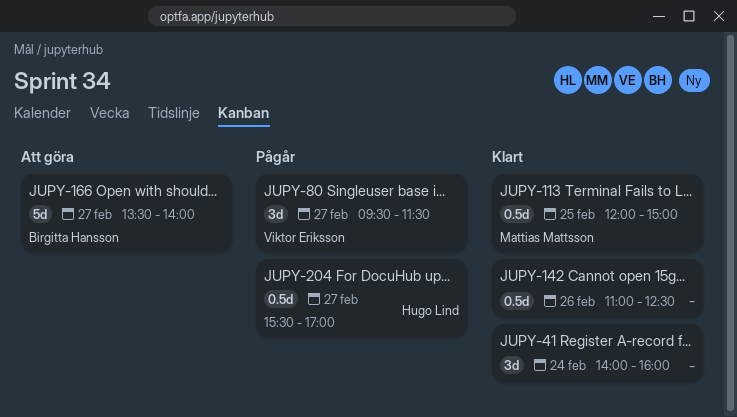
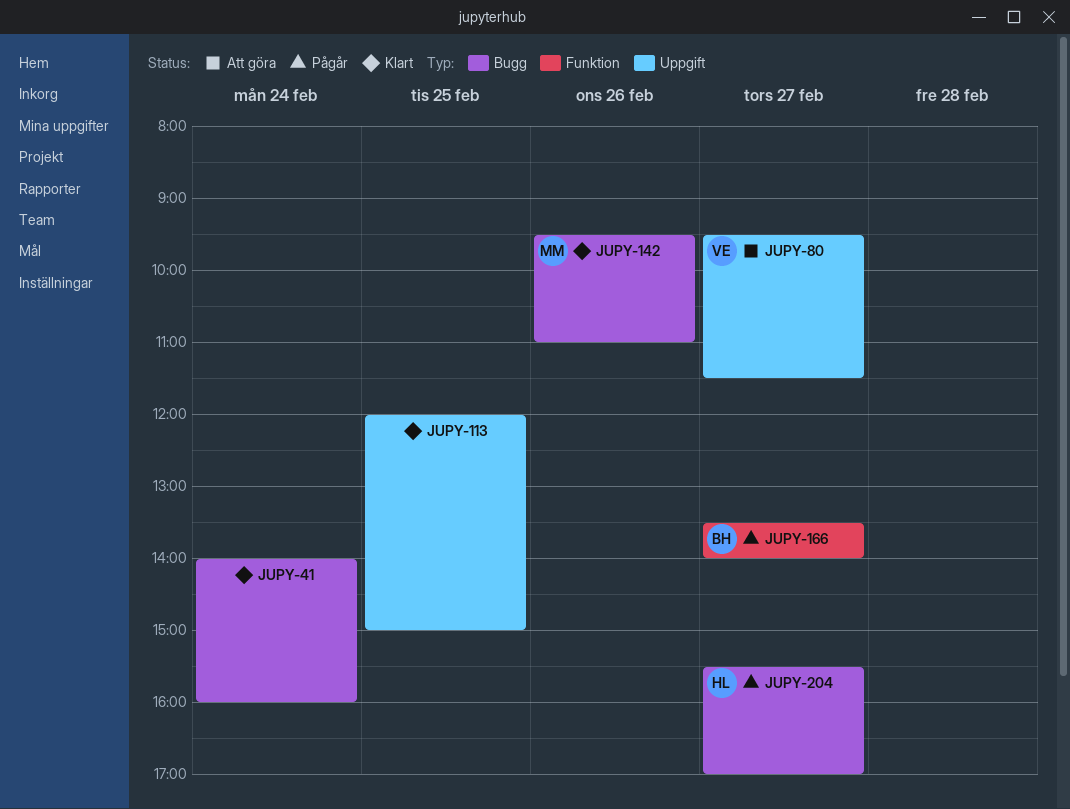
JUPY-80, status: Pågår -> Att göra
JUPY-113, owner: Mattias Mattsson -> none
JUPY-142, owner: none -> Mattias Mattsson
JUPY-142, begins: 11:00 -> 09:30
JUPY-142, ends: 12:30 -> 11:00
JUPY-166, status: Att göra -> Pågår

